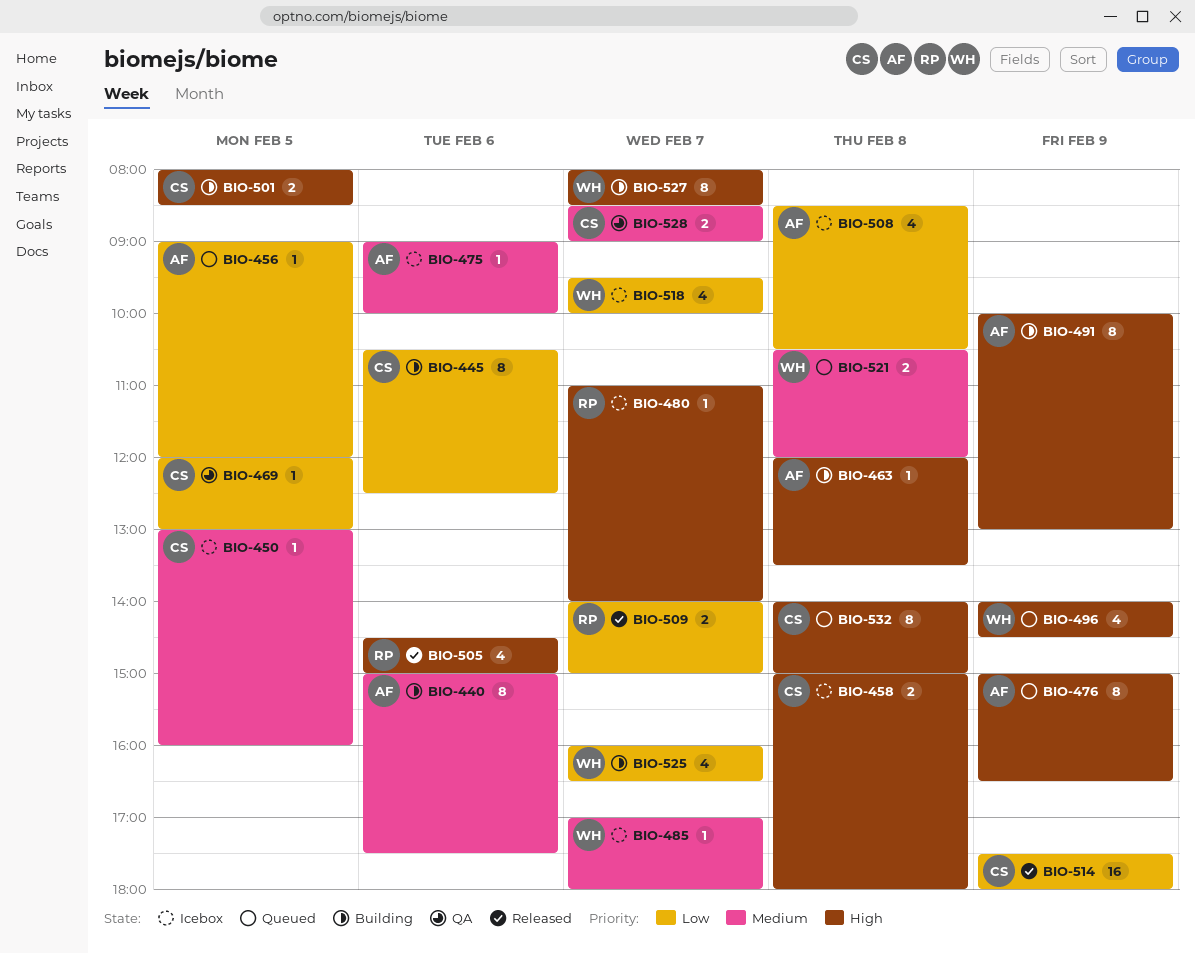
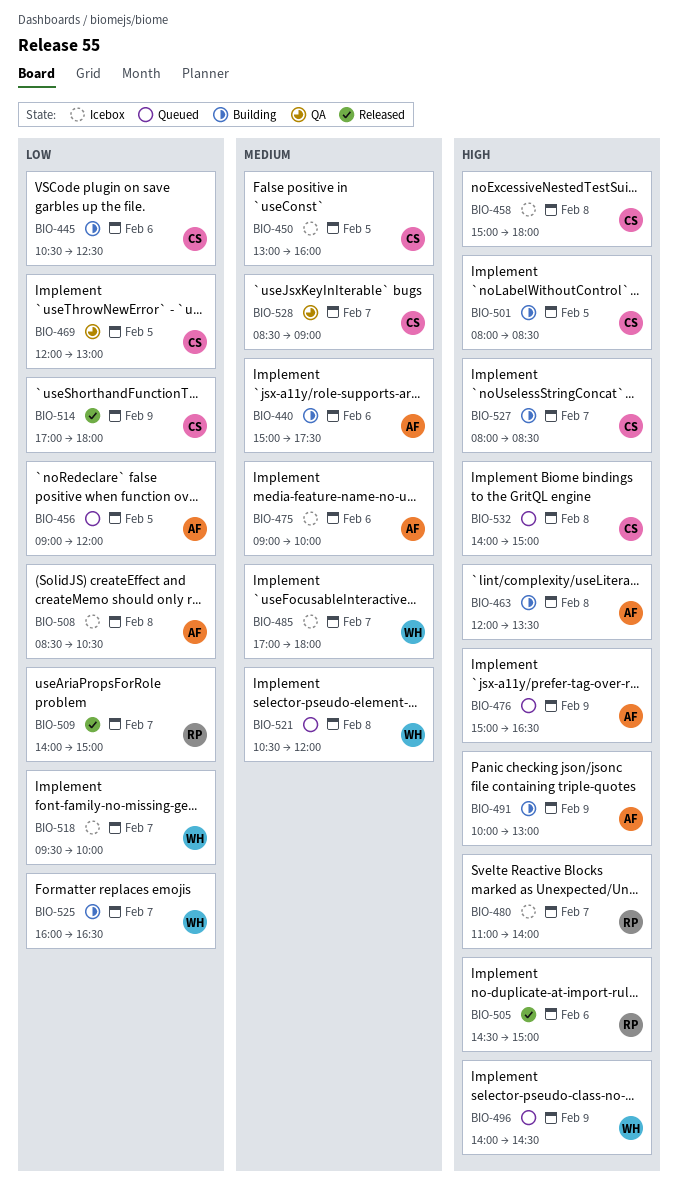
BIO-514, begins: 17:30 -> 17:00
BIO-527, owner: WH -> CS

